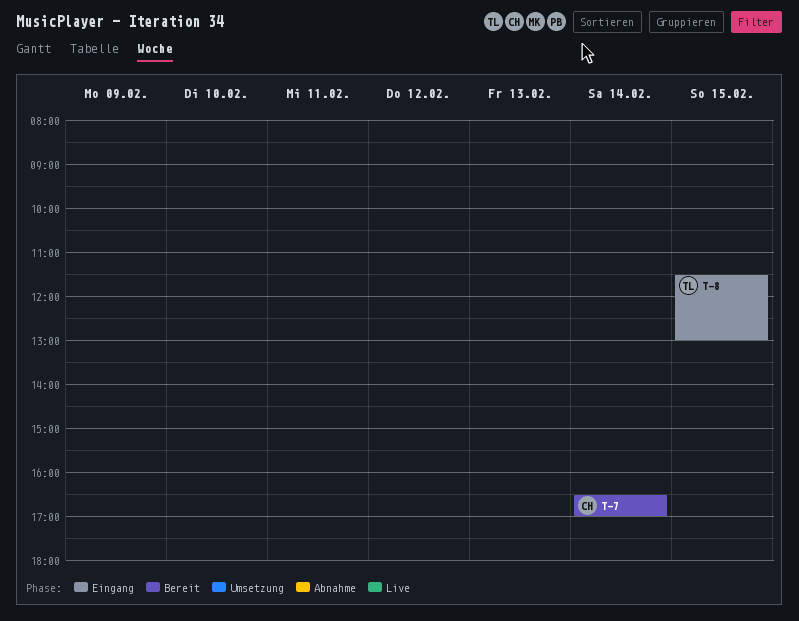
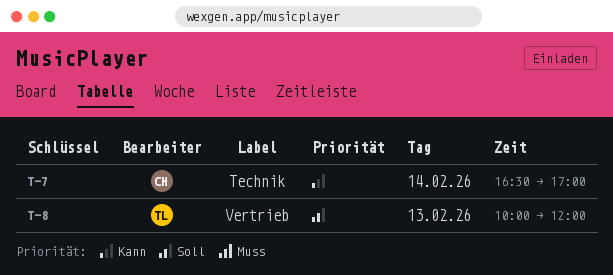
T-8, day: Feb 15 -> Feb 13
T-8, begins: 11:30 -> 10:00
T-8, ends: 13:00 -> 12:00

